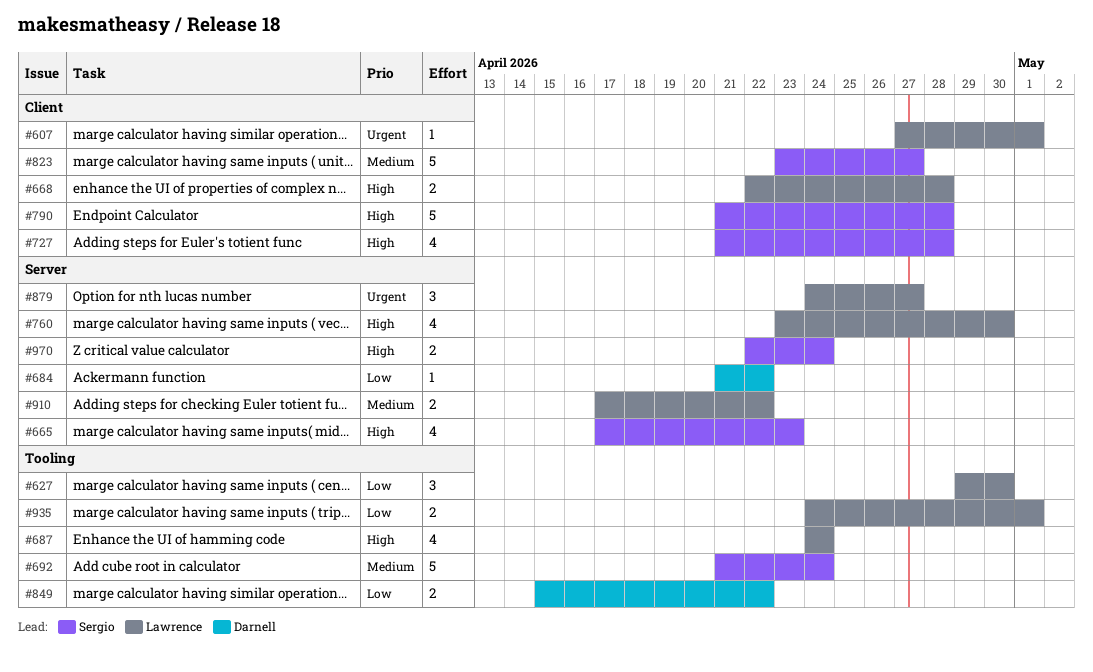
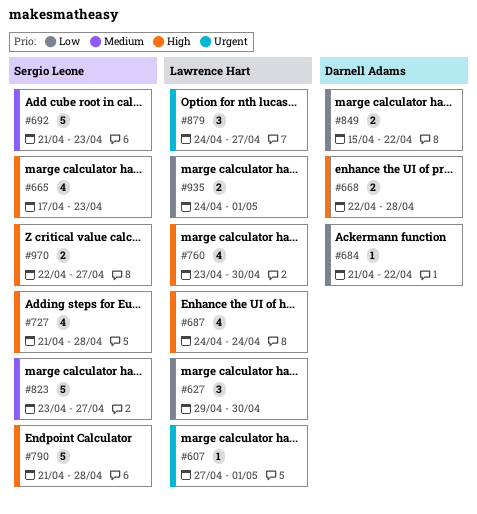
#668, owner: Lawrence Hart -> Darnell Adams
#692, due: Apr 24 -> Apr 23
#910: present -> none
#970, due: Apr 24 -> Apr 27

